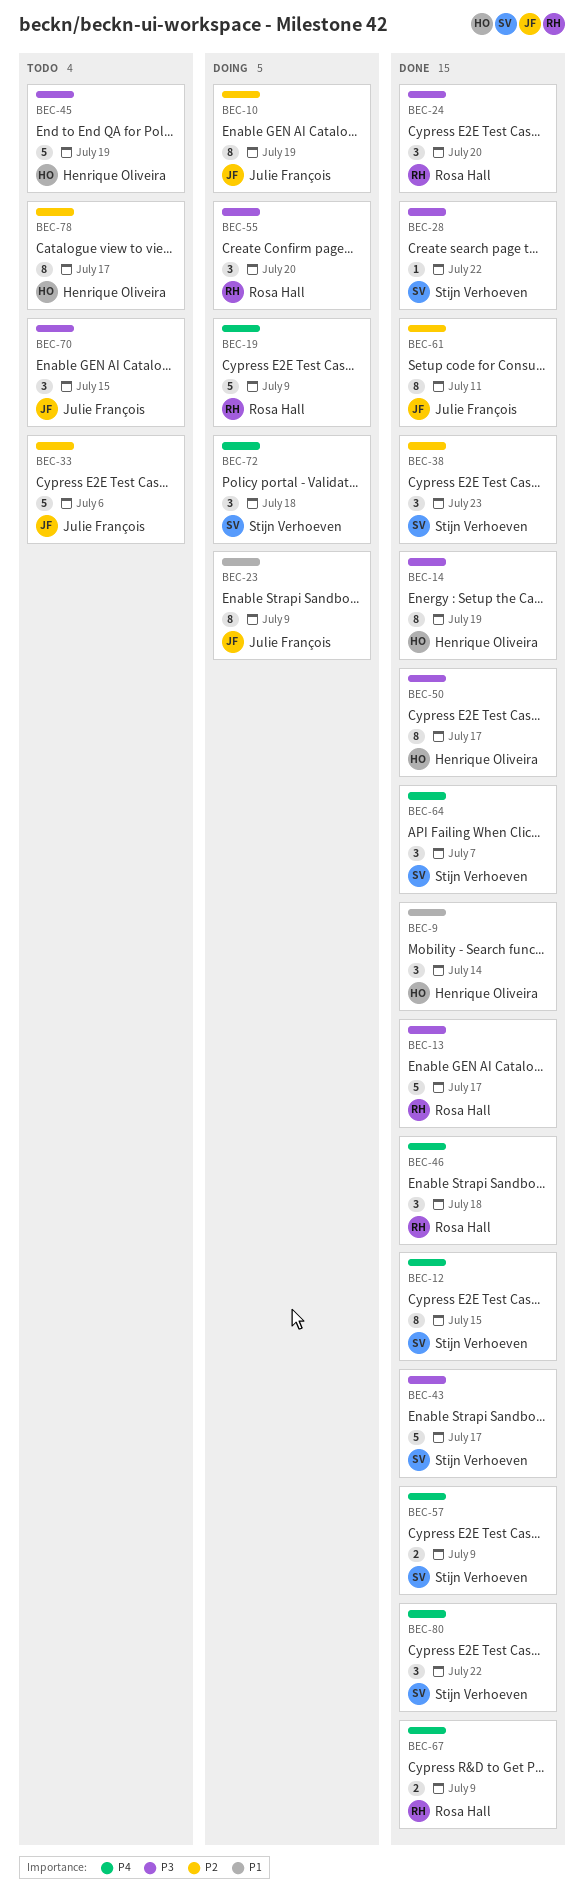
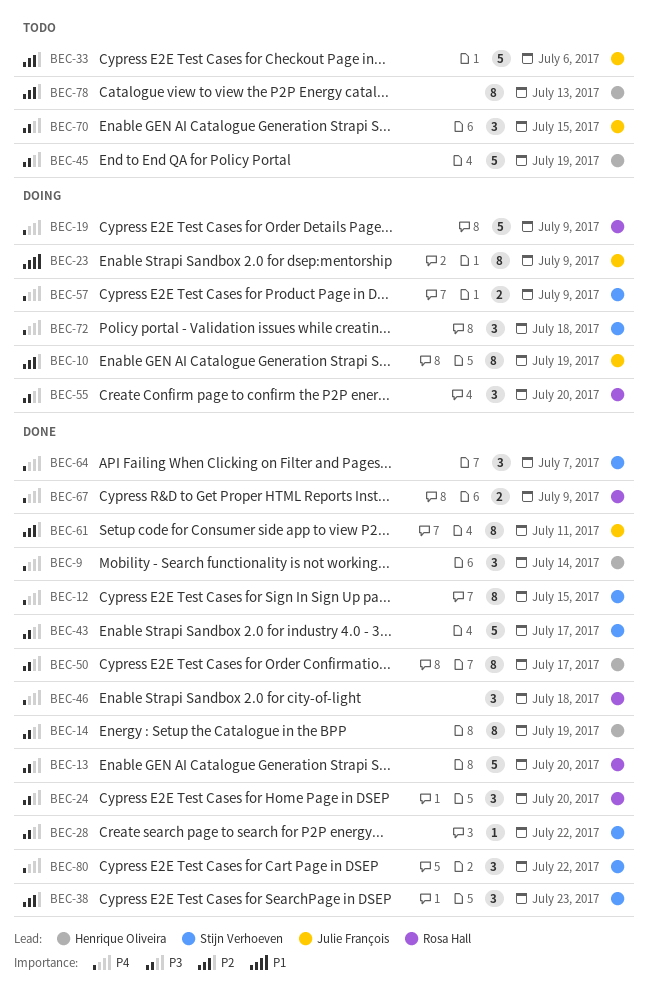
BEC-9, priority: P1 -> P4
BEC-13, due: Jul 17 -> Jul 20
BEC-57, status: Done -> Doing
BEC-78, due: Jul 17 -> Jul 13

